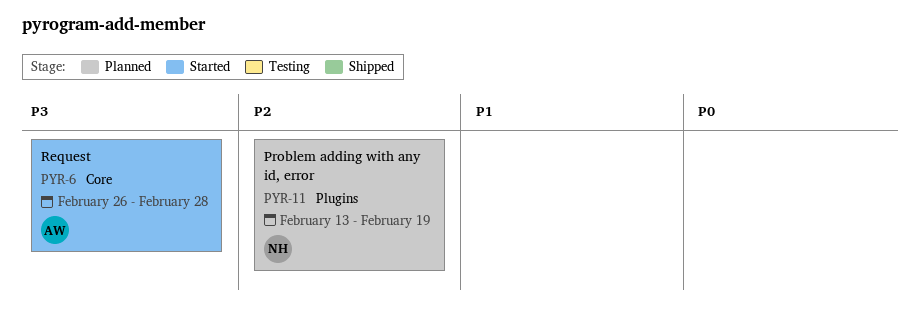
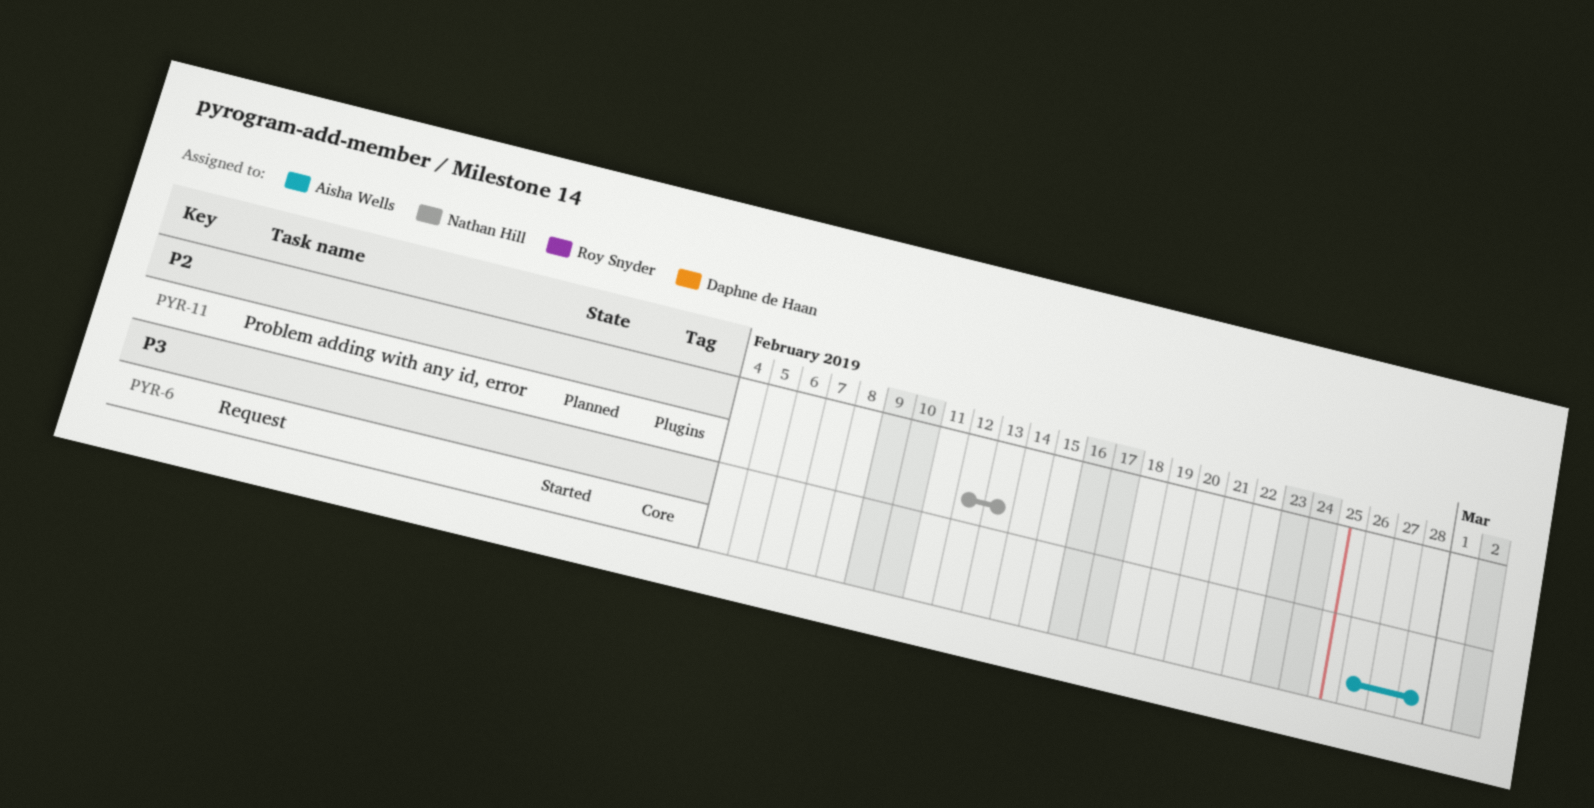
PYR-11, start: Feb 13 -> Feb 12
PYR-11, due: Feb 19 -> Feb 13

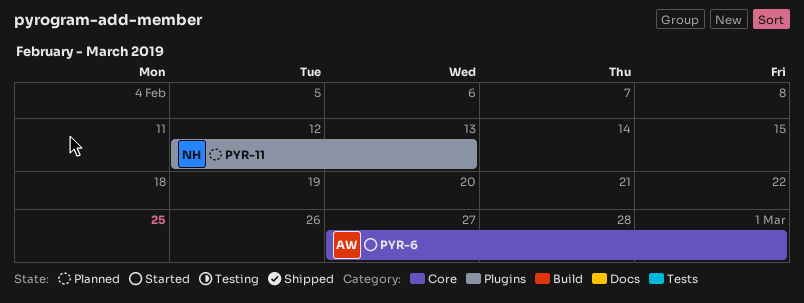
PYR-6, start: Feb 26 -> Feb 27
PYR-6, due: Feb 28 -> Mar 1

